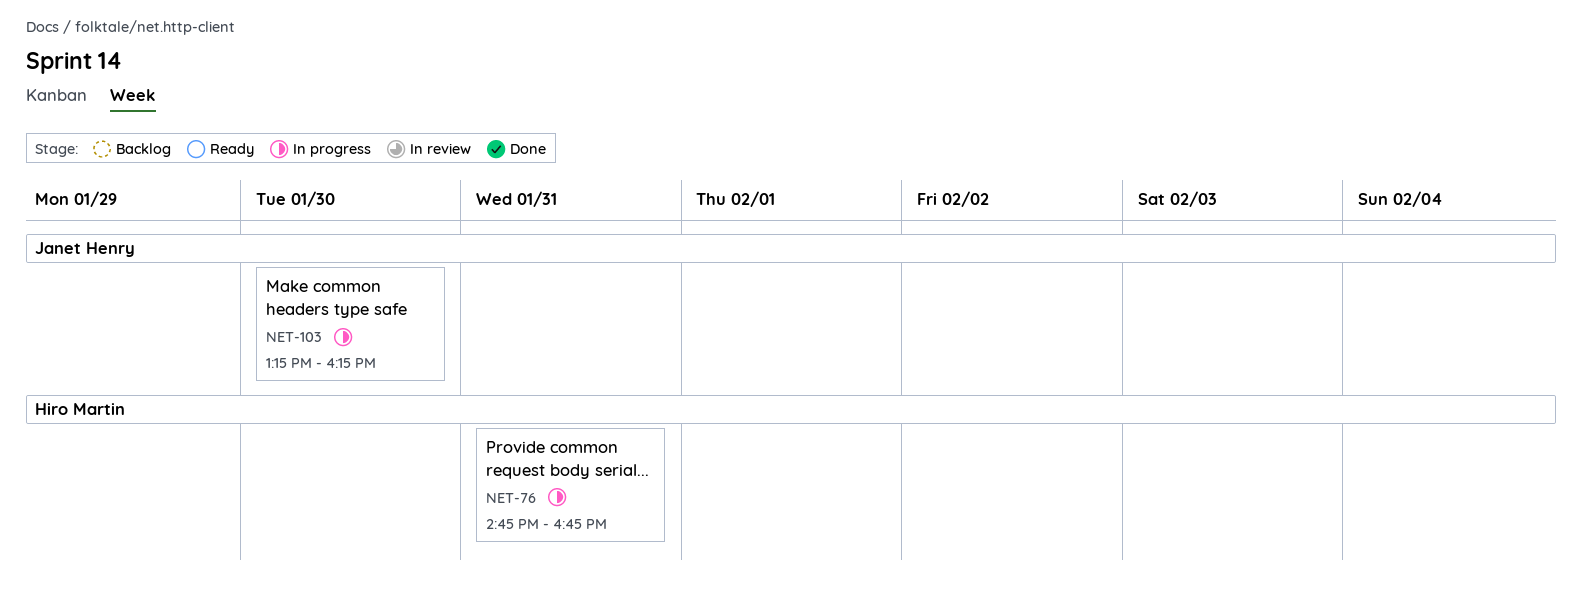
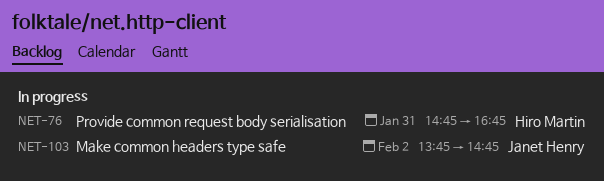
NET-103, day: Jan 30 -> Feb 2
NET-103, begins: 13:15 -> 13:45
NET-103, ends: 16:15 -> 14:45

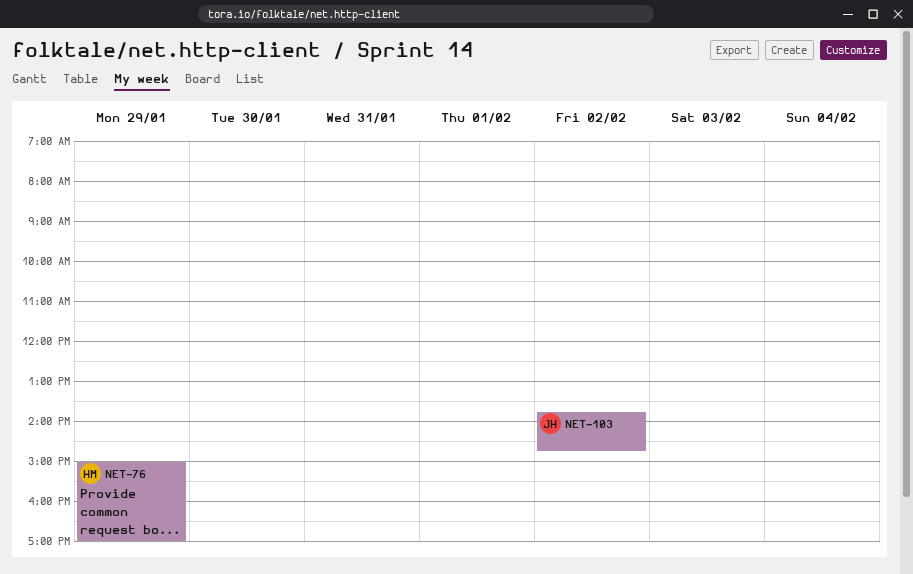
NET-76, day: Jan 31 -> Jan 29
NET-76, begins: 14:45 -> 15:00
NET-76, ends: 16:45 -> 17:00

